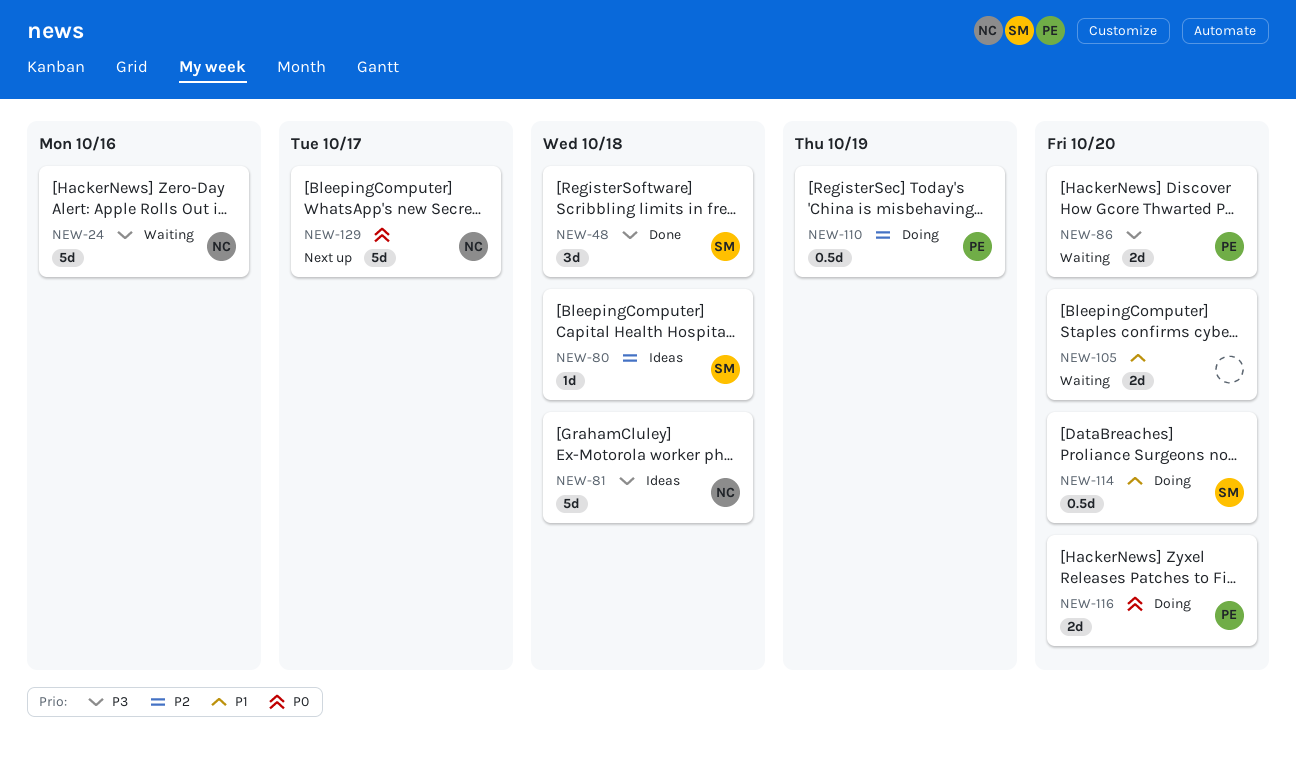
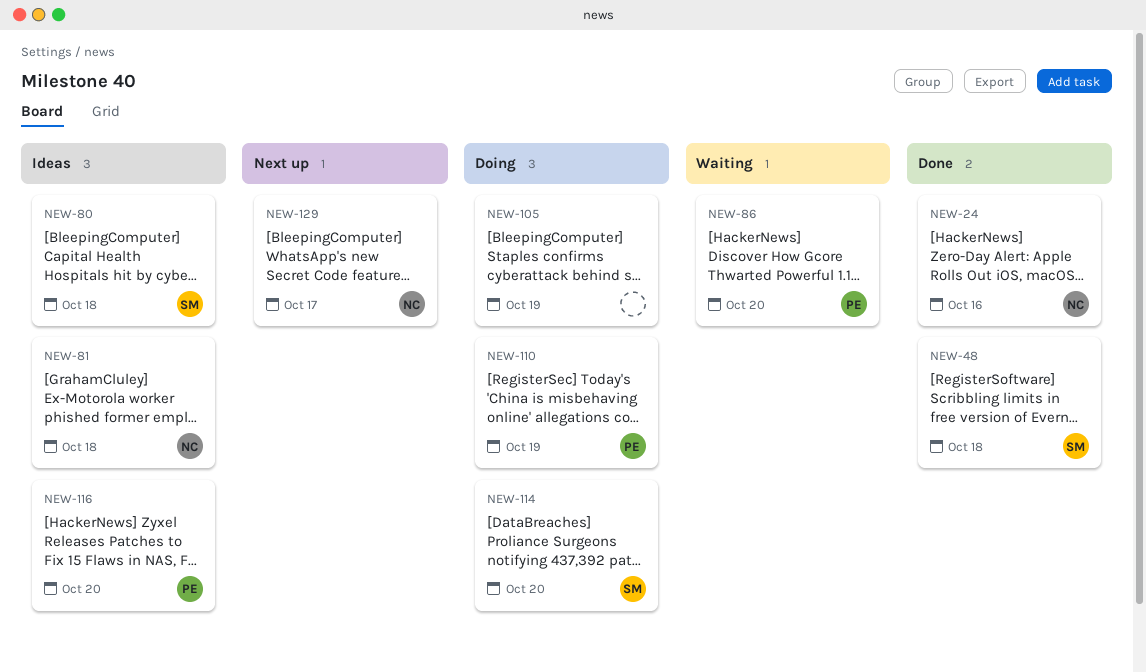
NEW-24, status: Waiting -> Done
NEW-105, status: Waiting -> Doing
NEW-105, due: Oct 20 -> Oct 19
NEW-116, status: Doing -> Ideas

